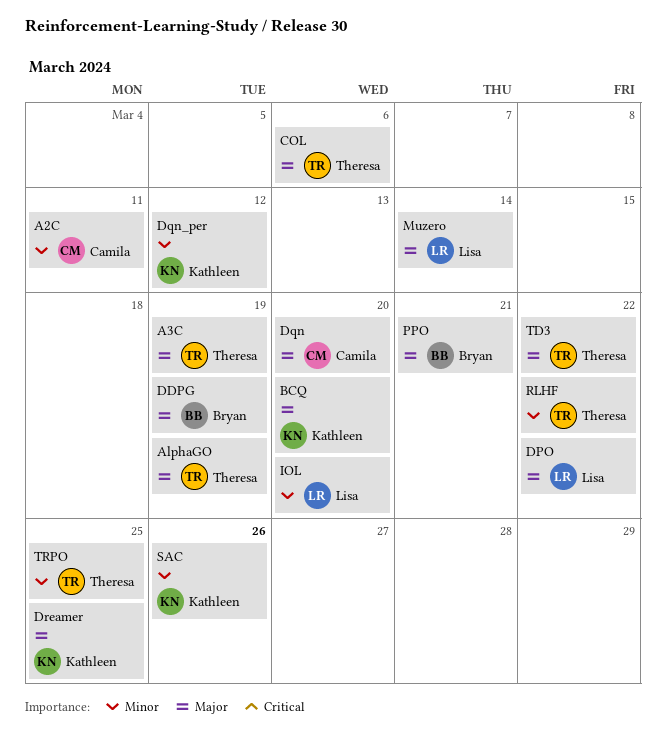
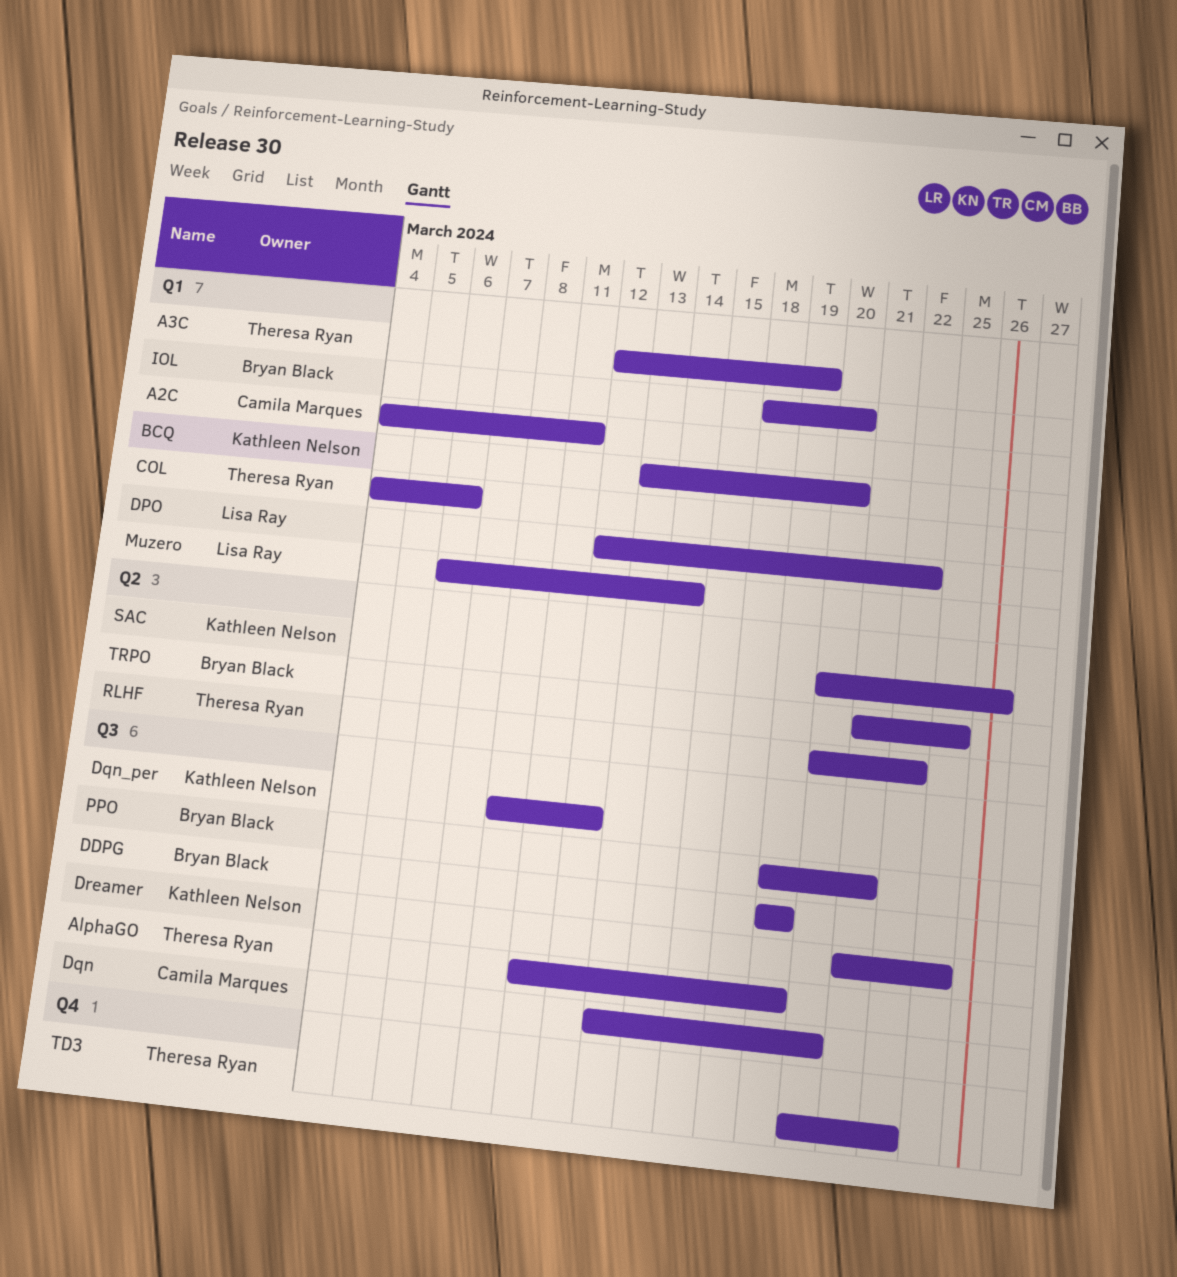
IOL, owner: Lisa Ray -> Bryan Black
TRPO, owner: Theresa Ryan -> Bryan Black

